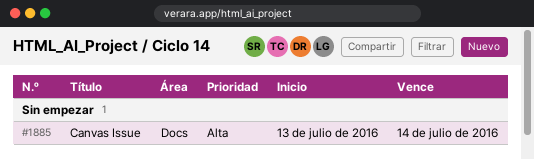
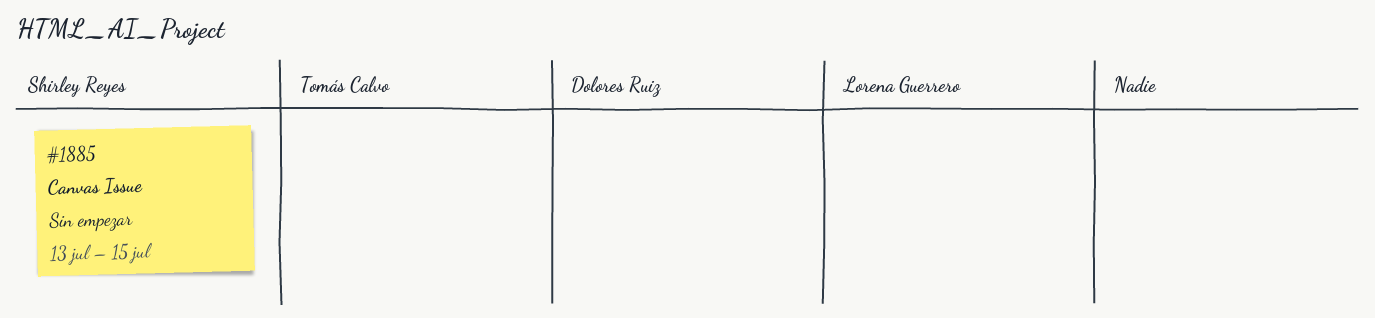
#1885, due: Jul 14 -> Jul 15

